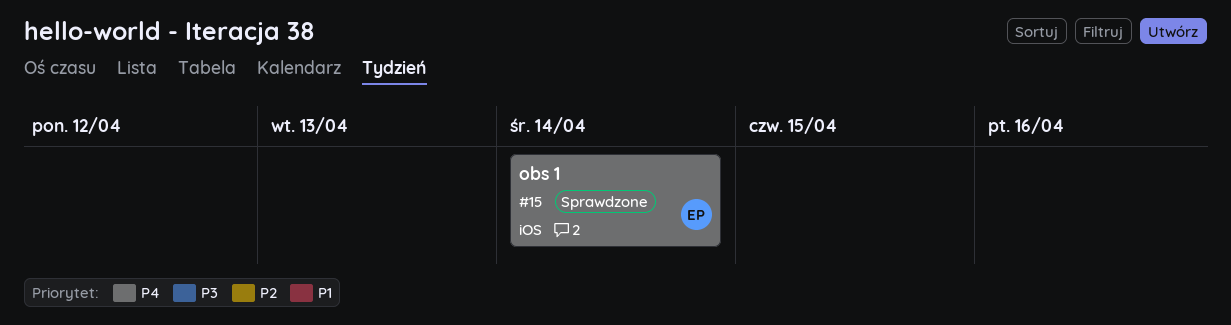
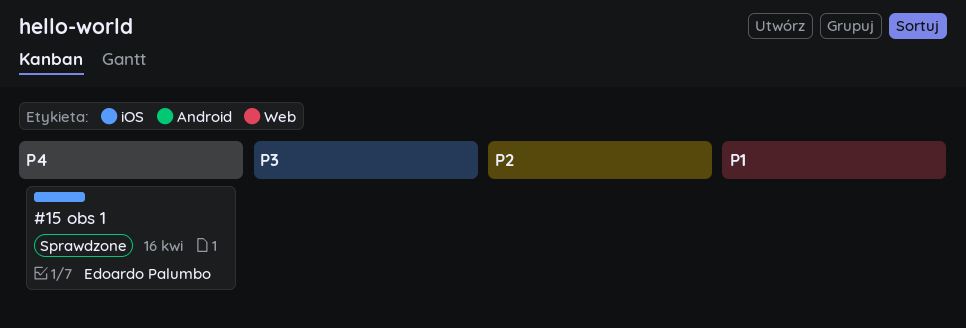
#15, due: Apr 14 -> Apr 16

